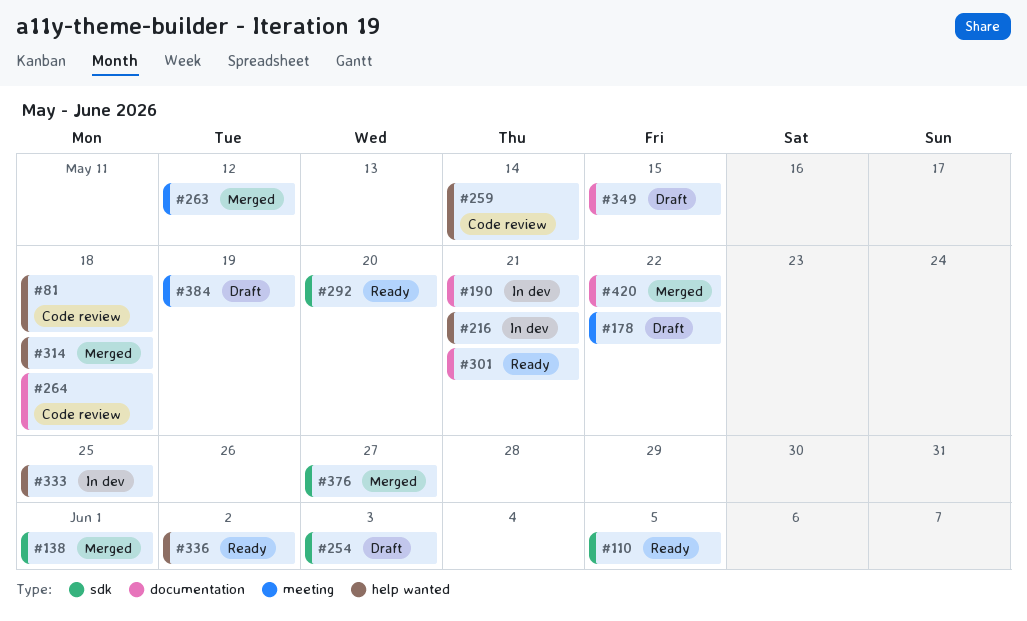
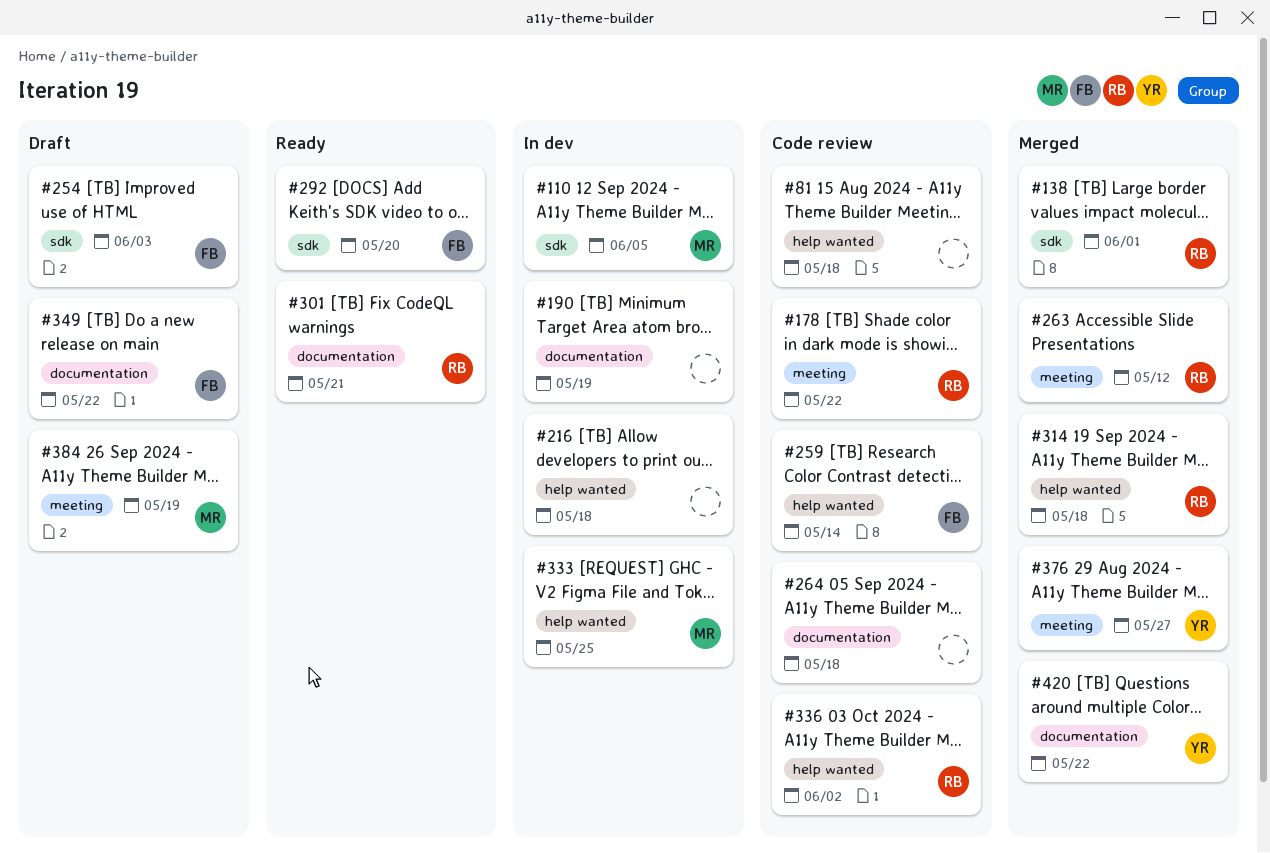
#110, status: Ready -> In dev
#178, status: Draft -> Code review
#190, due: May 21 -> May 19
#216, due: May 21 -> May 18
#336, status: Ready -> Code review
#349, due: May 15 -> May 22
#376, label: sdk -> meeting

